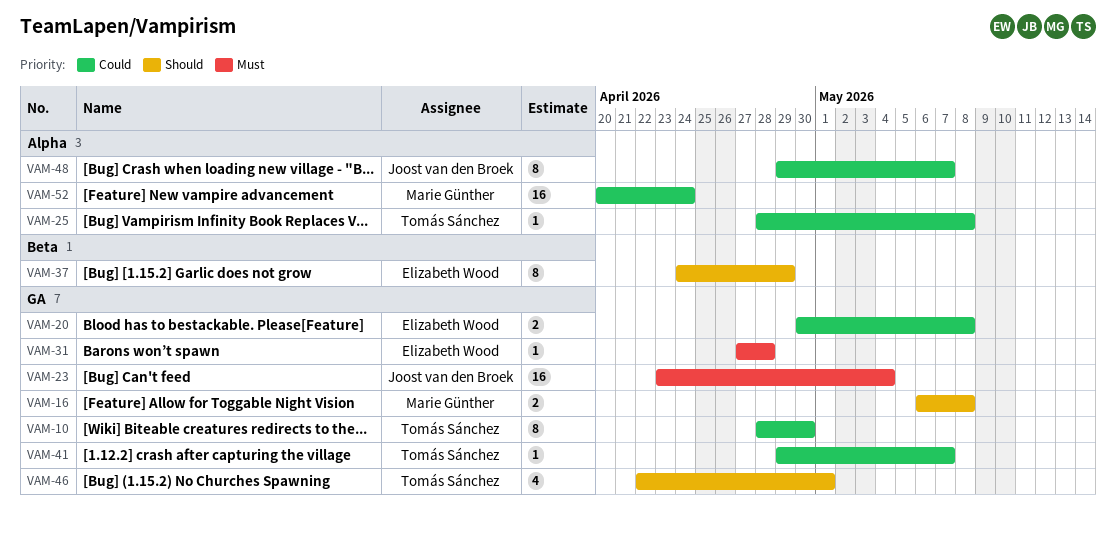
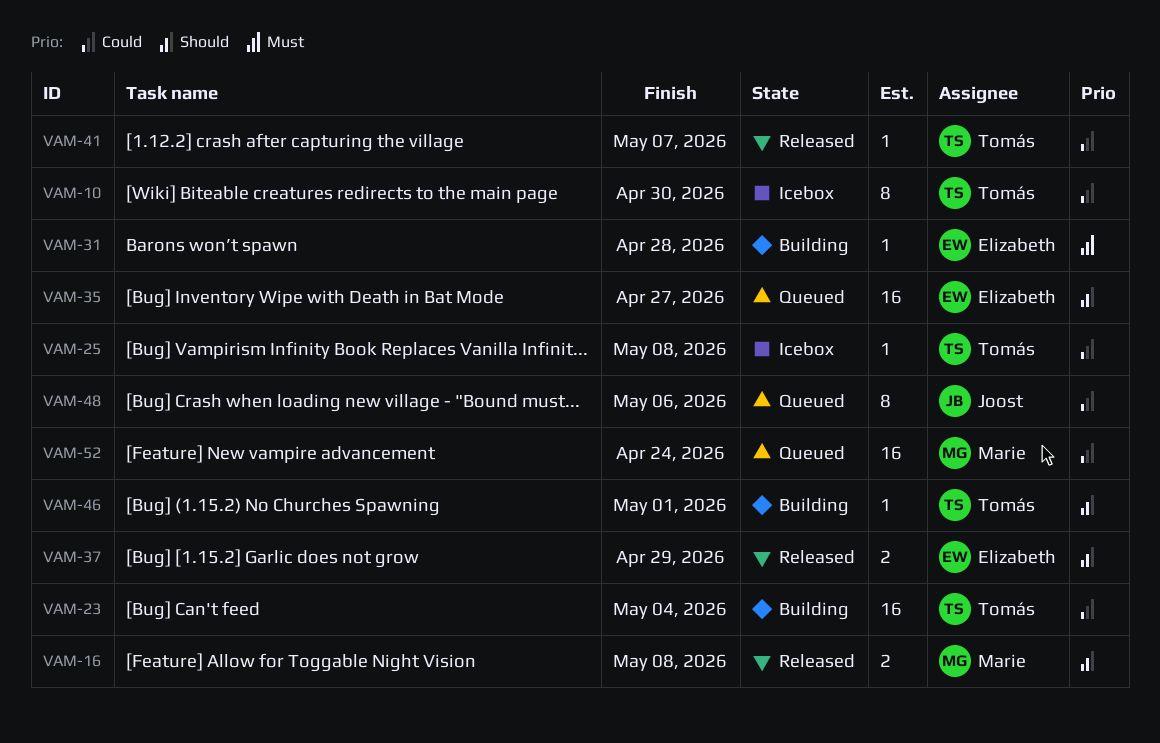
VAM-20: present -> none
VAM-23, owner: Joost van den Broek -> Tomás Sánchez
VAM-23, priority: Must -> Could
VAM-35: none -> present
VAM-37, estimate: 8 -> 2
VAM-46, estimate: 4 -> 1
VAM-48, due: May 7 -> May 6

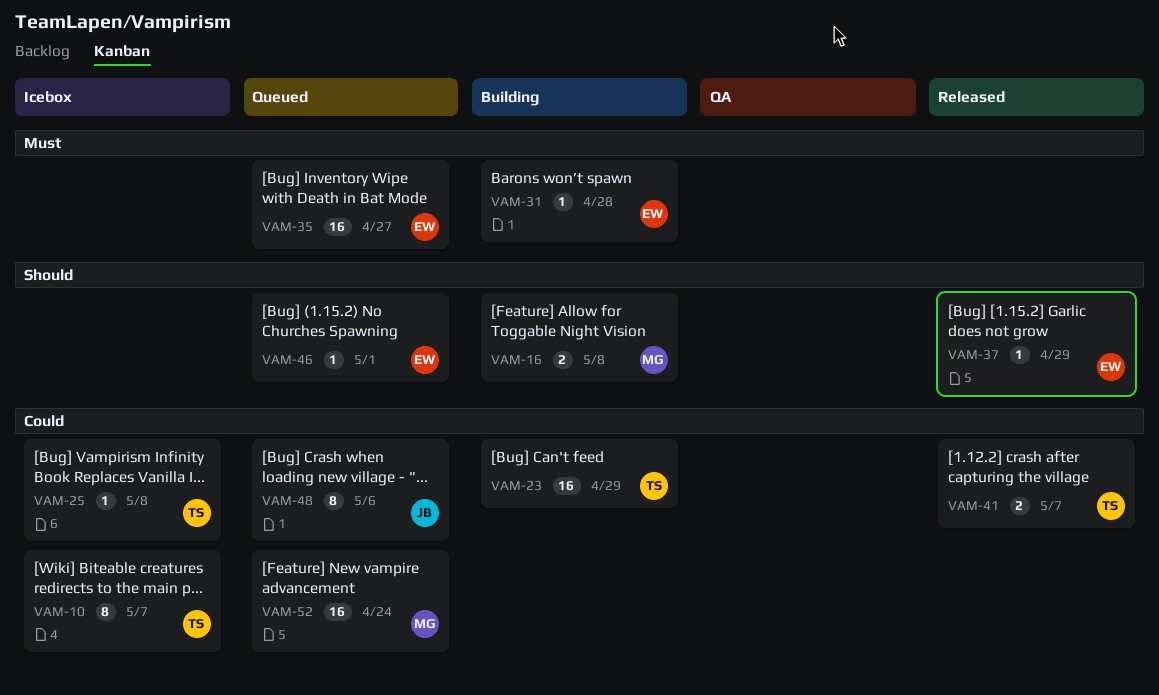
VAM-10, due: Apr 30 -> May 7
VAM-16, status: Released -> Building
VAM-23, due: May 4 -> Apr 29
VAM-35, priority: Should -> Must
VAM-37, estimate: 2 -> 1
VAM-41, estimate: 1 -> 2
VAM-46, status: Building -> Queued
VAM-46, owner: Tomás -> Elizabeth

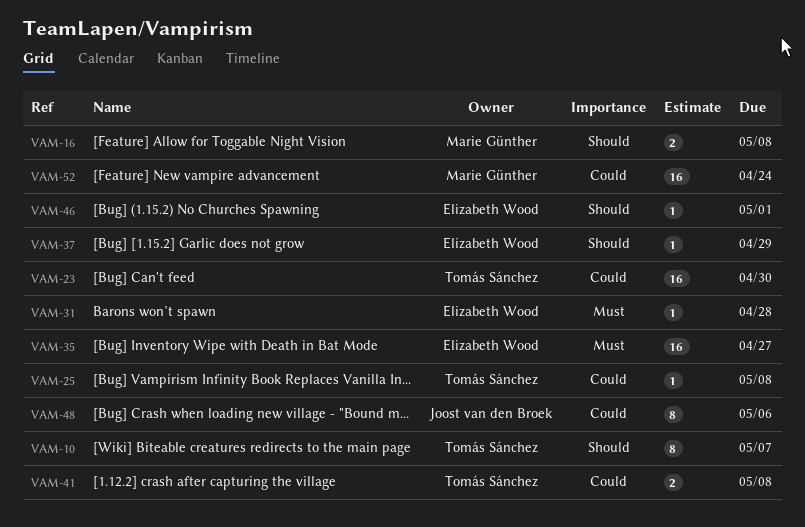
VAM-10, priority: Could -> Should
VAM-23, due: Apr 29 -> Apr 30
VAM-41, due: May 7 -> May 8

